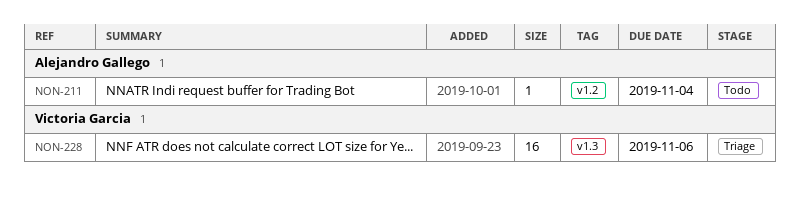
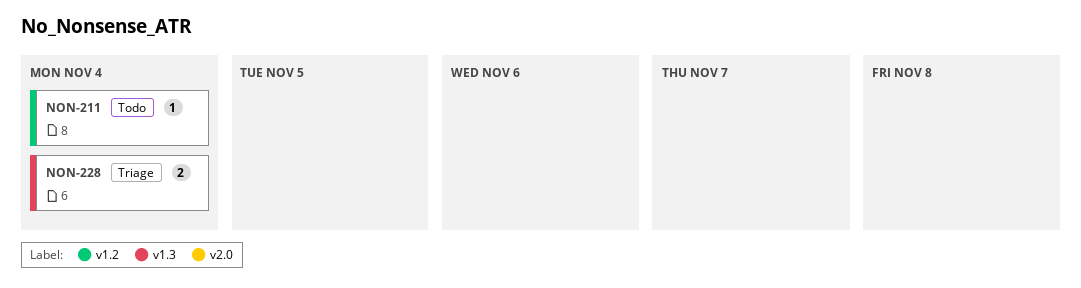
NON-228, estimate: 16 -> 2
NON-228, due: Nov 6 -> Nov 4

